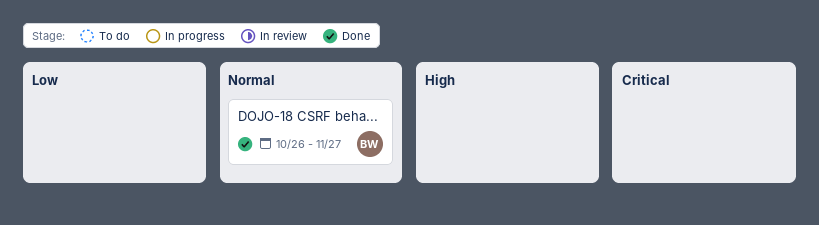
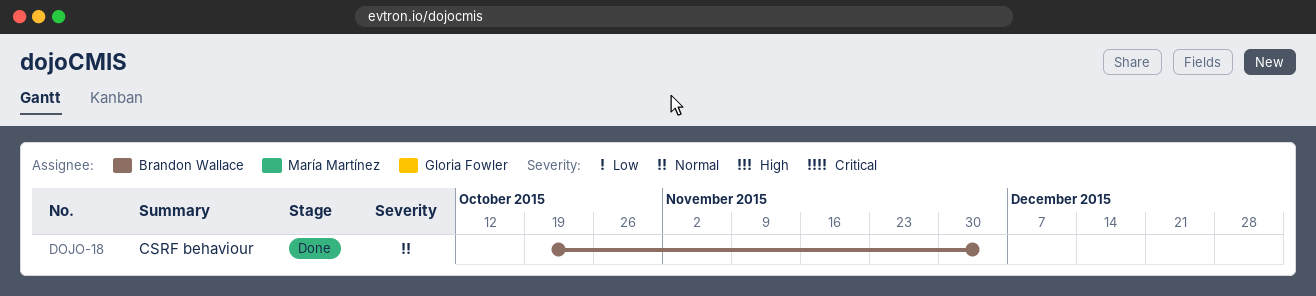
DOJO-18, start: Oct 26 -> Oct 19
DOJO-18, due: Nov 27 -> Dec 4

